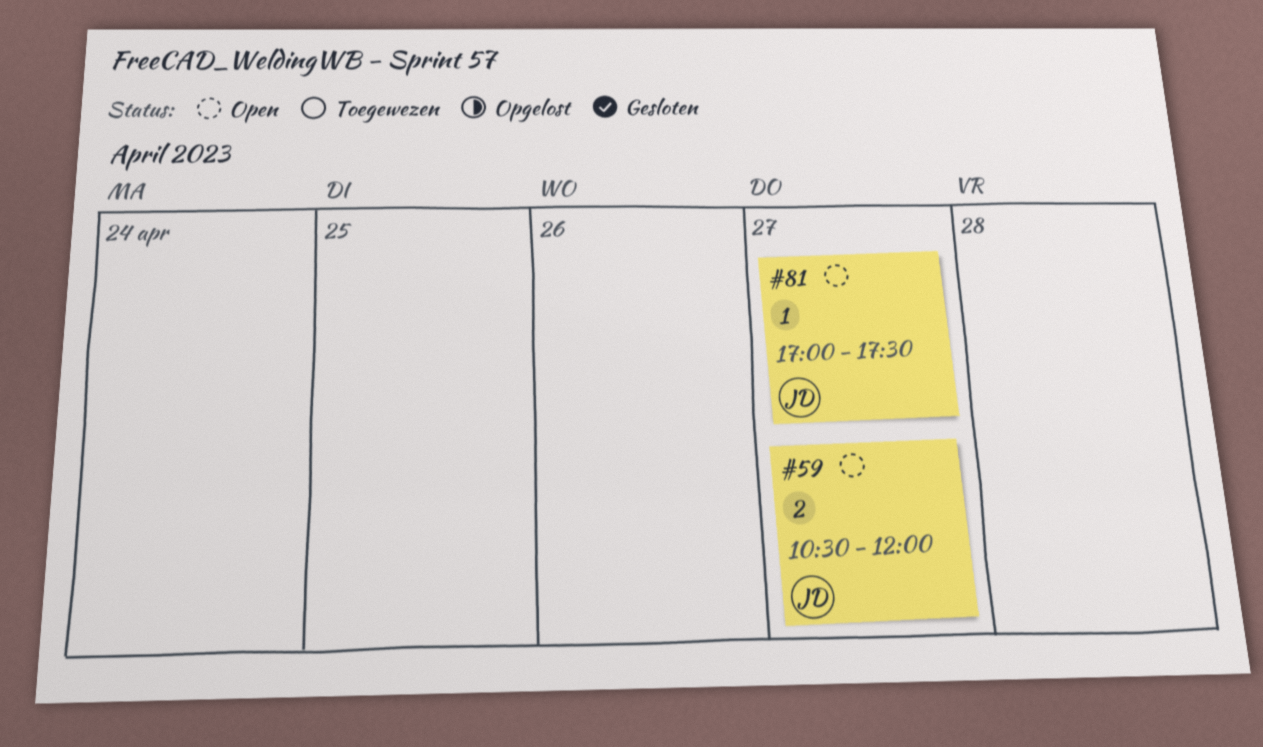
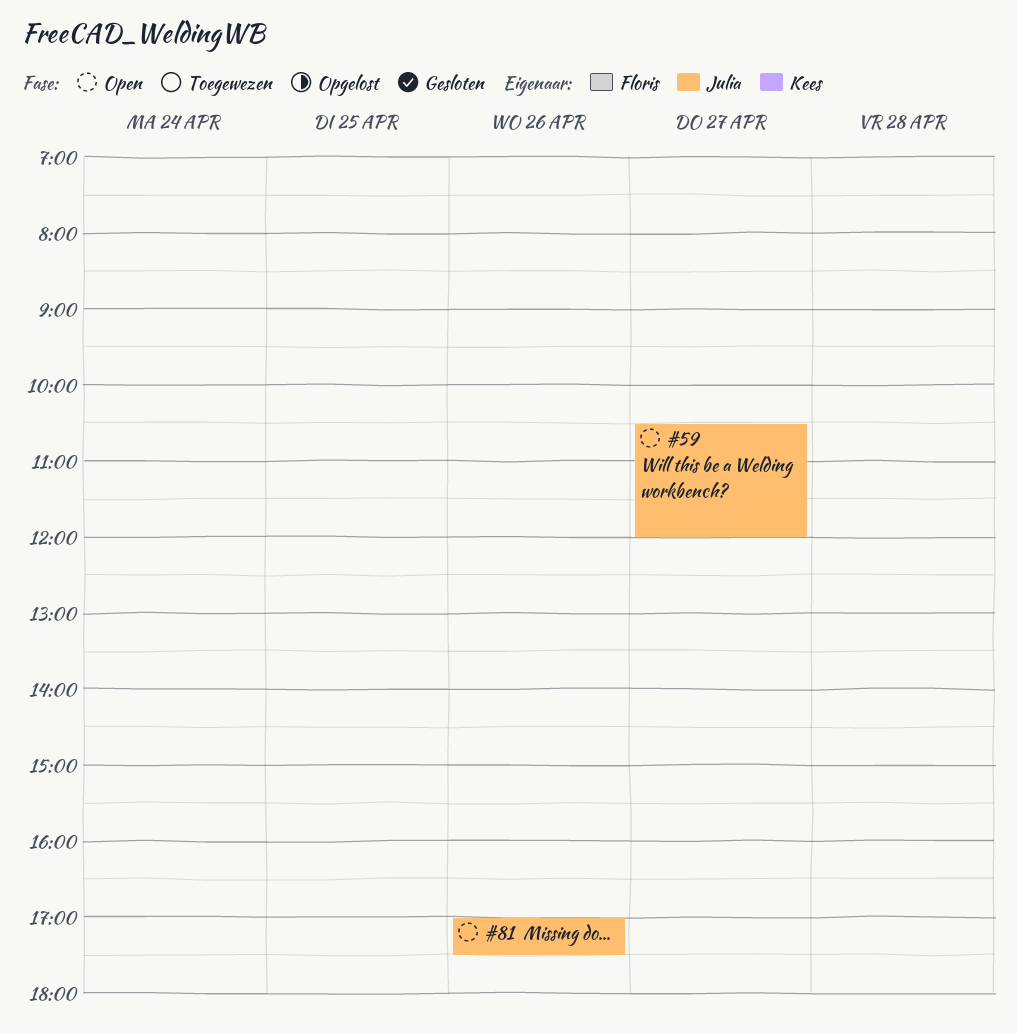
#81, day: Apr 27 -> Apr 26

